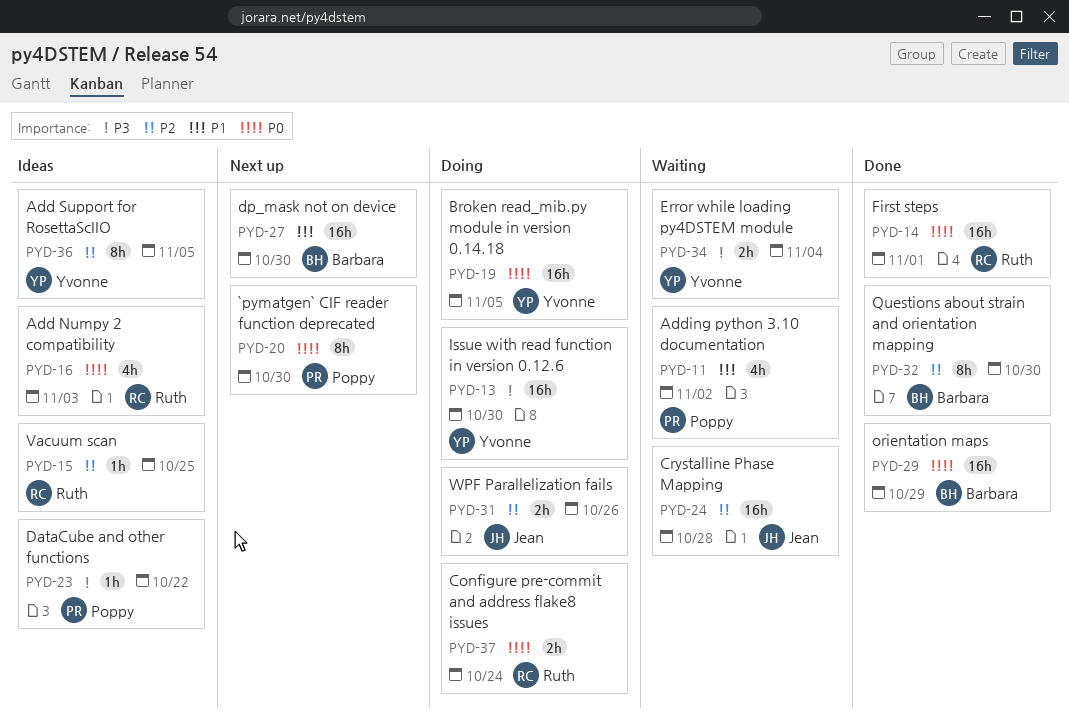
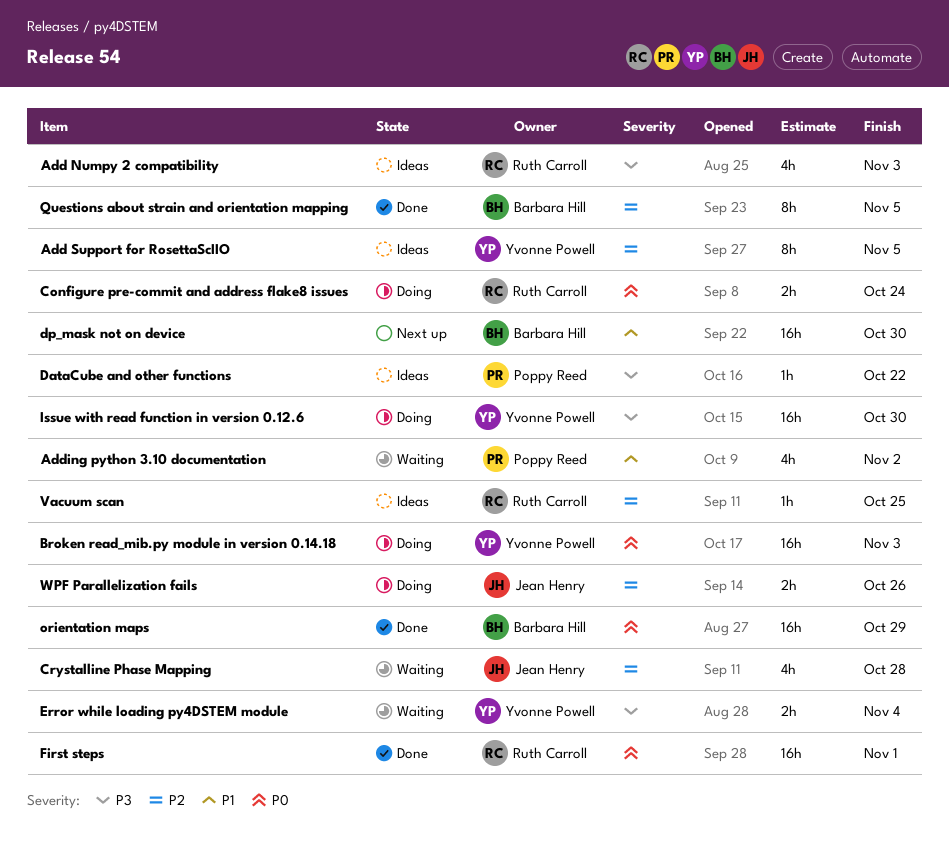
`pymatgen` CIF reader function deprecated: present -> none
Add Numpy 2 compatibility, priority: P0 -> P3
Broken read_mib.py module in version 0.14.18, due: Nov 5 -> Nov 3
Crystalline Phase Mapping, estimate: 16h -> 4h
Questions about strain and orientation mapping, due: Oct 30 -> Nov 5

